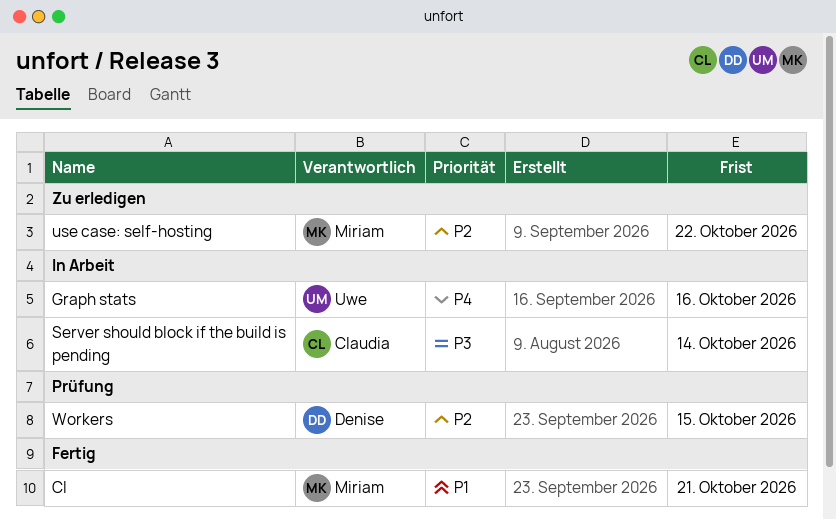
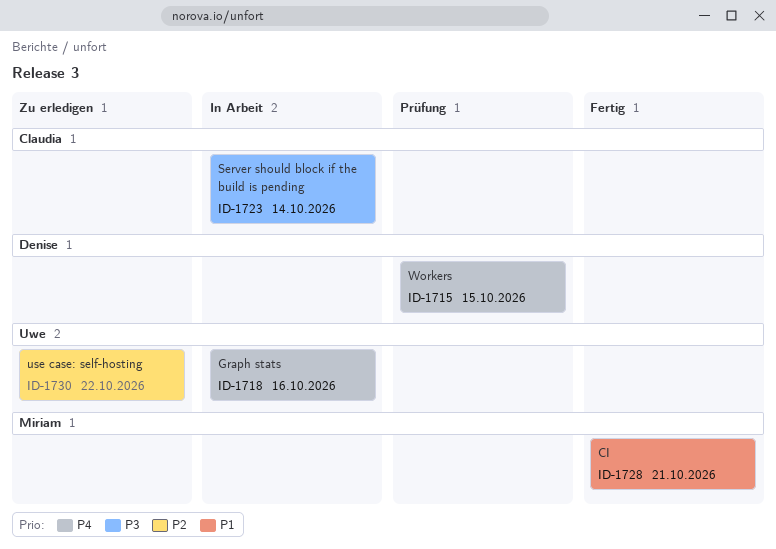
use case: self-hosting, owner: Miriam -> Uwe
Workers, priority: P2 -> P4

